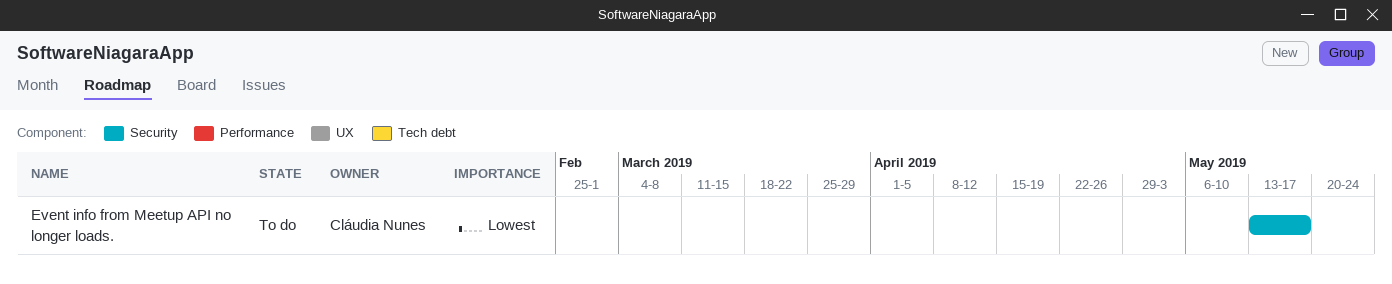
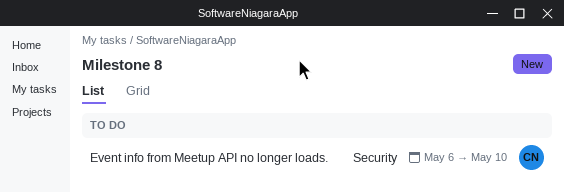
Event info from Meetup API no longer loads., start: May 13 -> May 6
Event info from Meetup API no longer loads., due: May 17 -> May 10

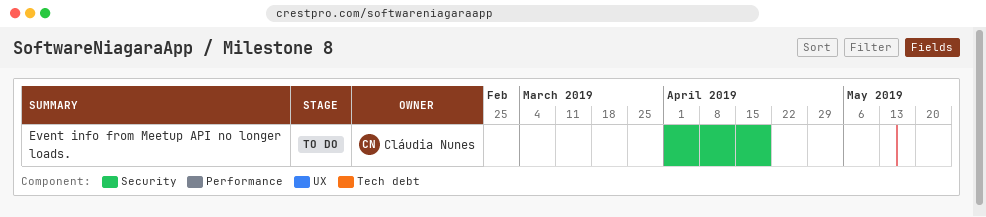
Event info from Meetup API no longer loads., start: May 6 -> Apr 1
Event info from Meetup API no longer loads., due: May 10 -> Apr 19

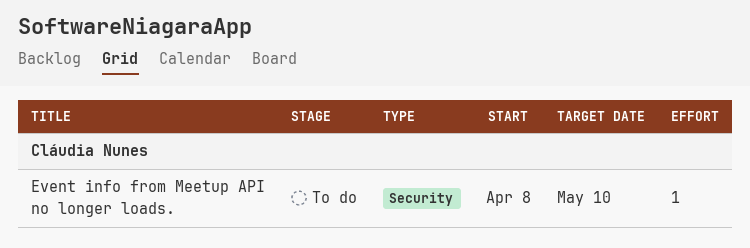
Event info from Meetup API no longer loads., start: Apr 1 -> Apr 8
Event info from Meetup API no longer loads., due: Apr 19 -> May 10

